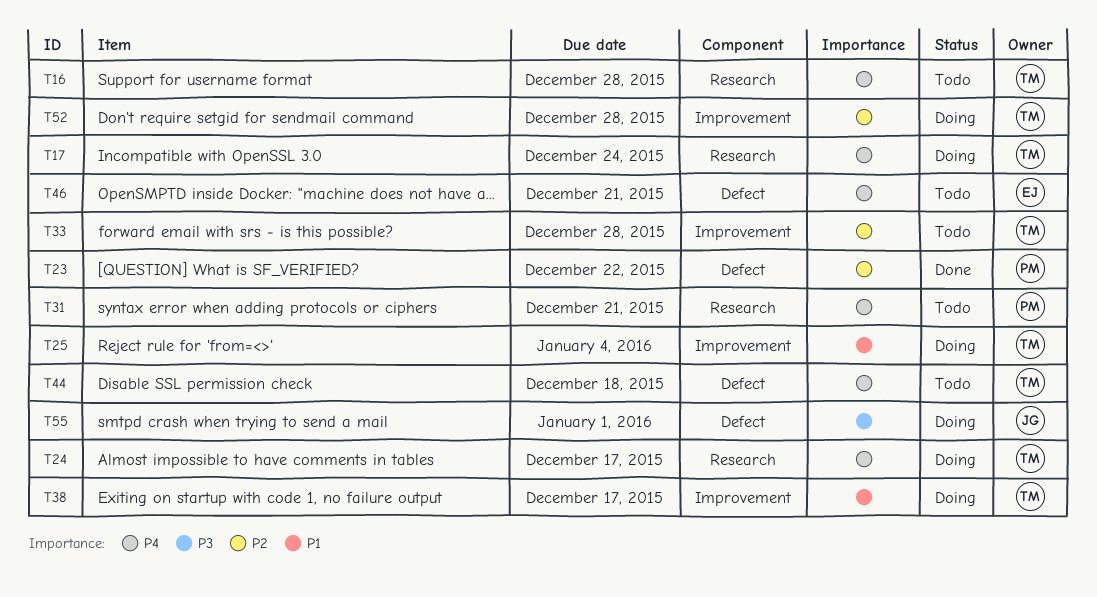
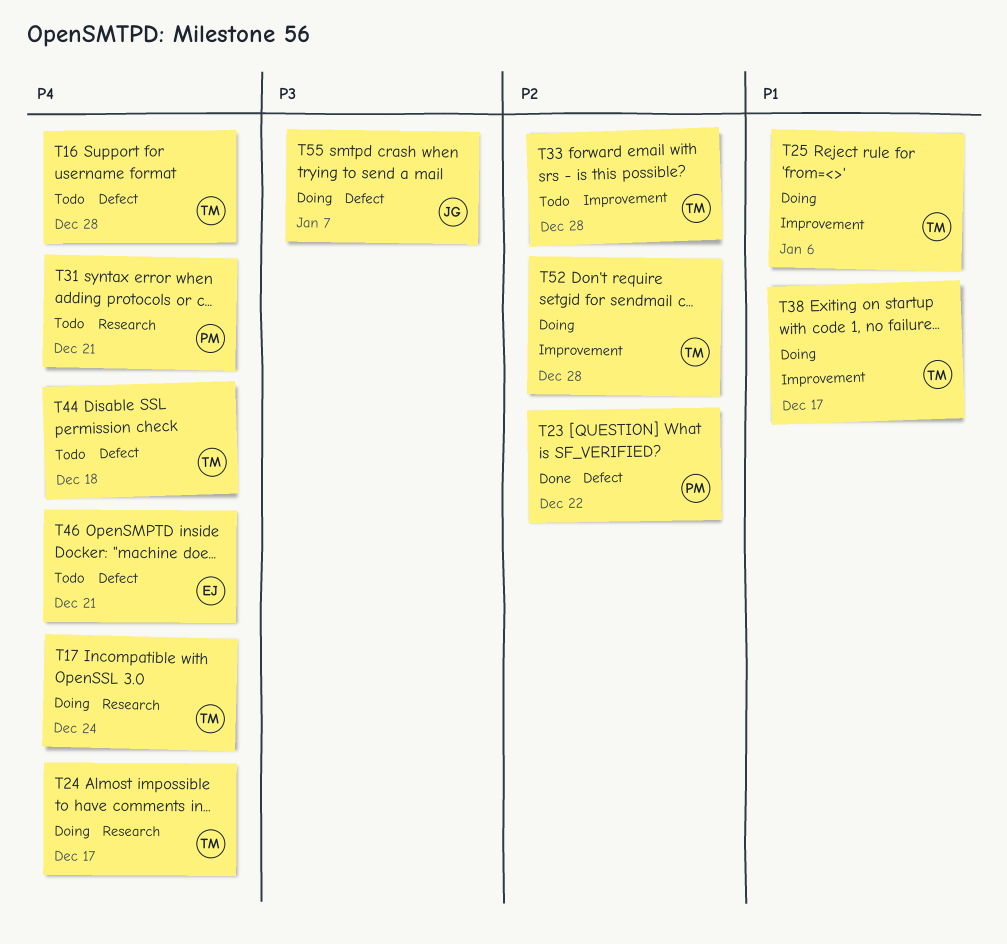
T16, label: Research -> Defect
T25, due: Jan 4 -> Jan 6
T55, due: Jan 1 -> Jan 7

